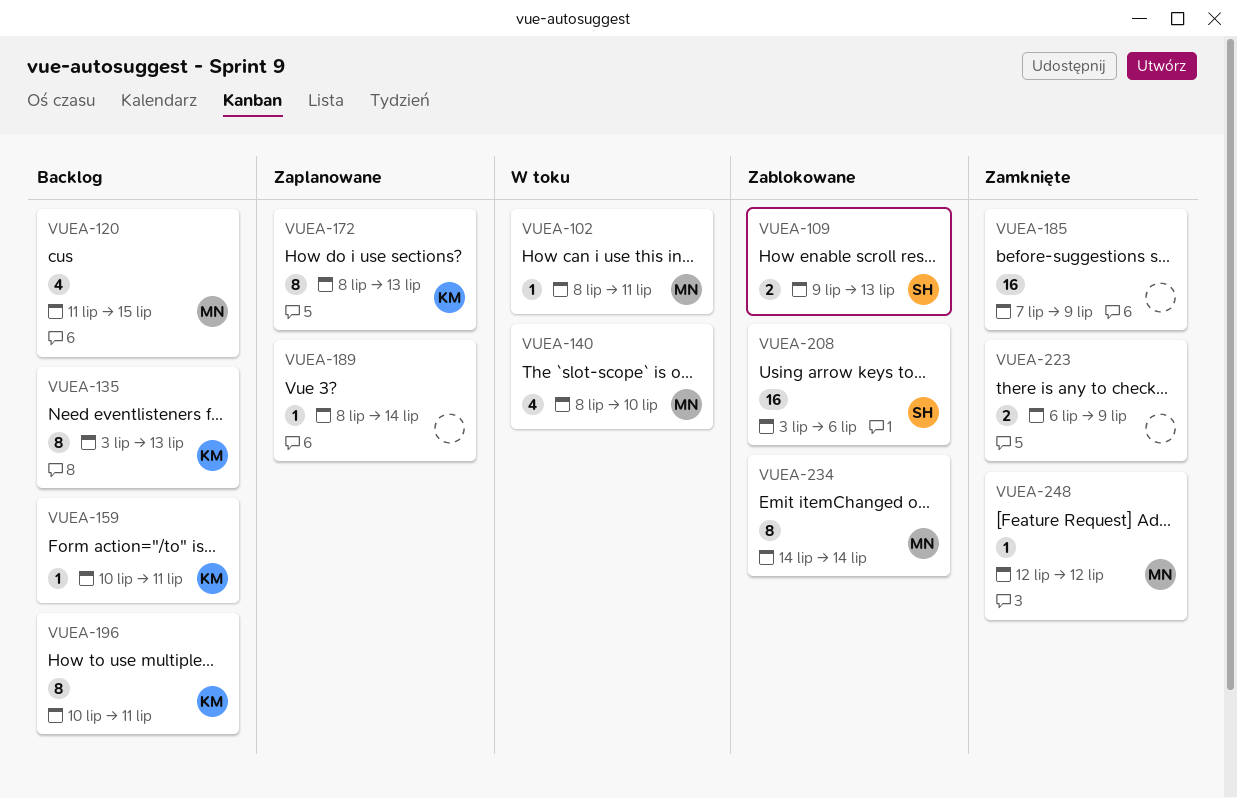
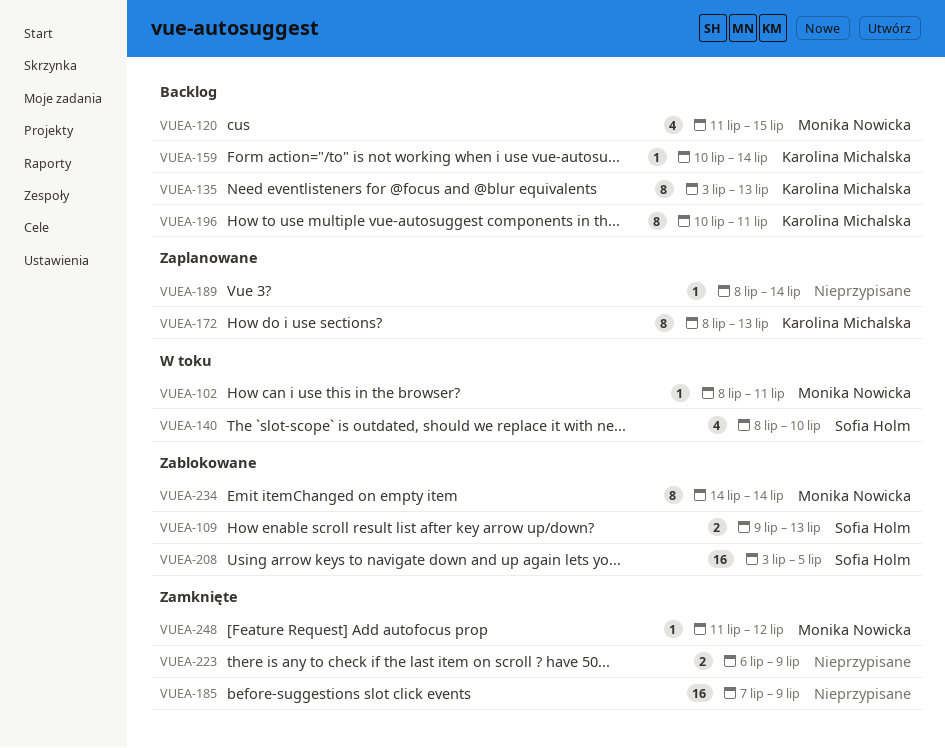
VUEA-140, owner: Monika Nowicka -> Sofia Holm
VUEA-159, due: Jul 11 -> Jul 14
VUEA-208, due: Jul 6 -> Jul 5
VUEA-248, start: Jul 12 -> Jul 11

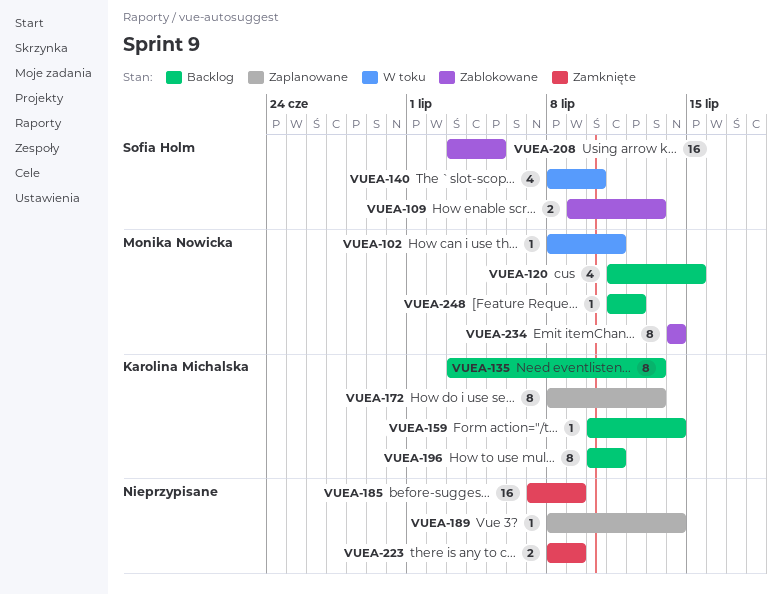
VUEA-223, start: Jul 6 -> Jul 8
VUEA-248, status: Zamknięte -> Backlog

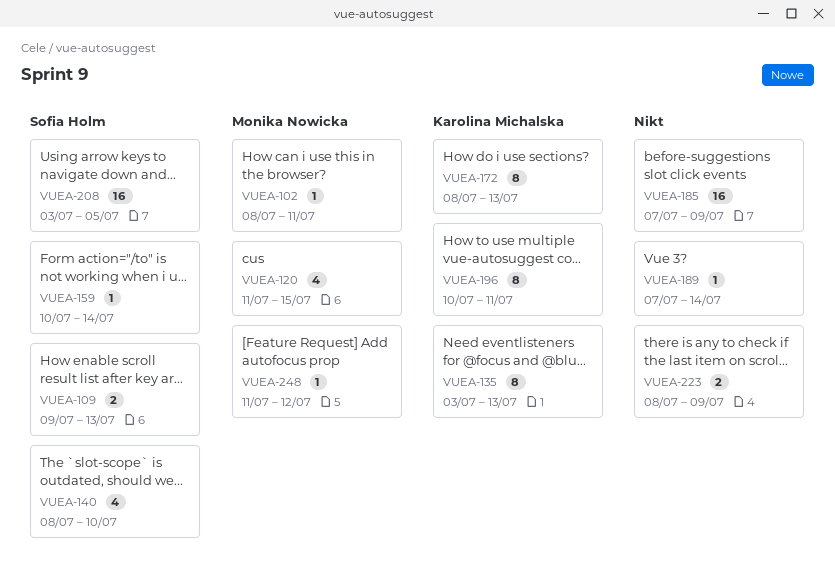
VUEA-159, owner: Karolina Michalska -> Sofia Holm
VUEA-189, start: Jul 8 -> Jul 7
VUEA-234: present -> none

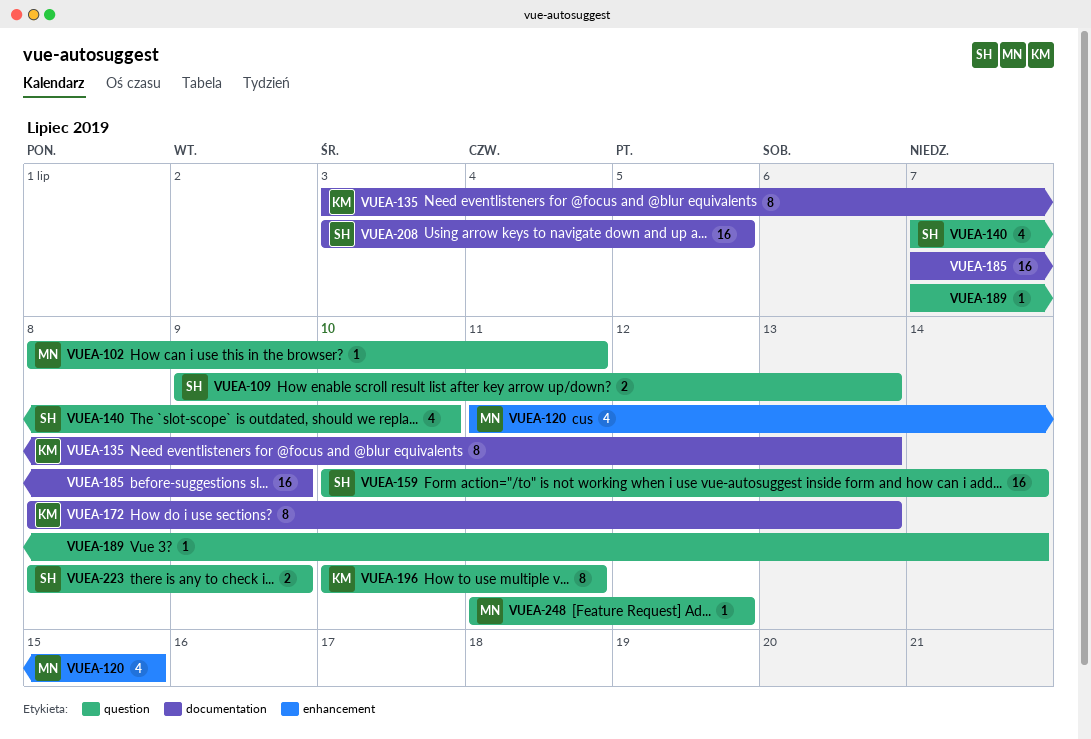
VUEA-140, start: Jul 8 -> Jul 7
VUEA-159, estimate: 1 -> 16
VUEA-223, owner: none -> Sofia Holm

